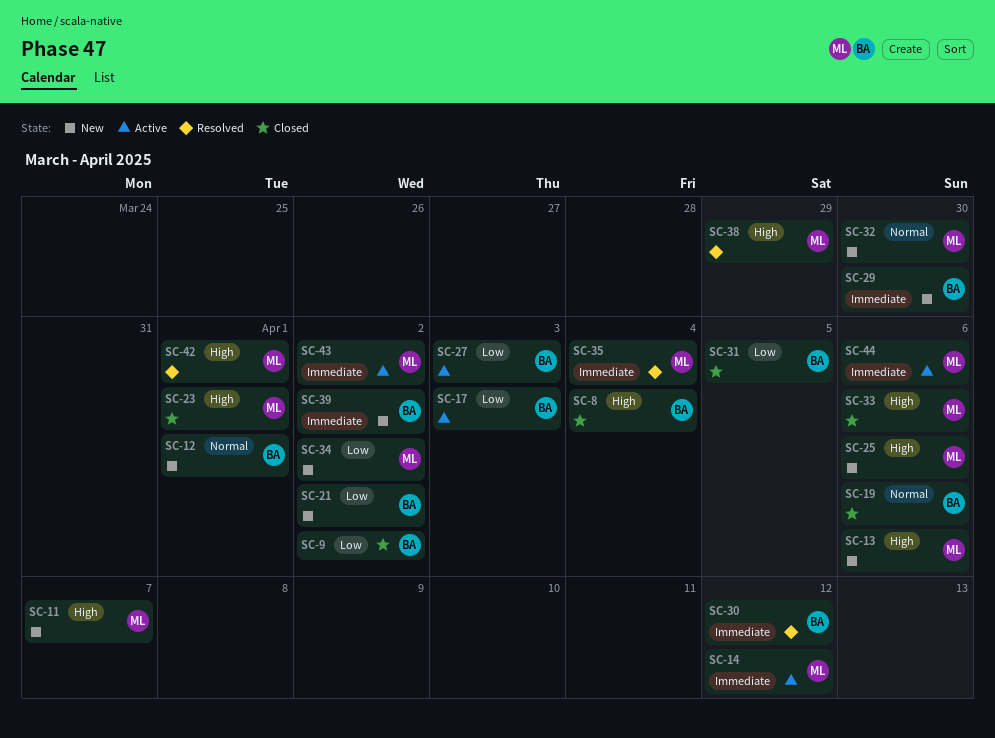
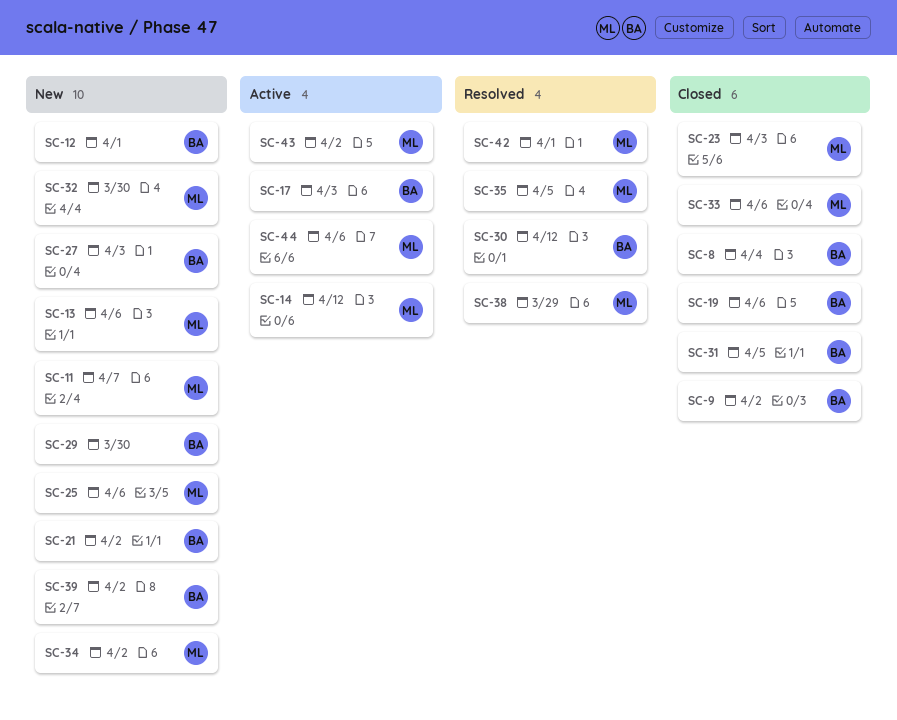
SC-23, due: Apr 1 -> Apr 3
SC-27, status: Active -> New
SC-35, due: Apr 4 -> Apr 5

